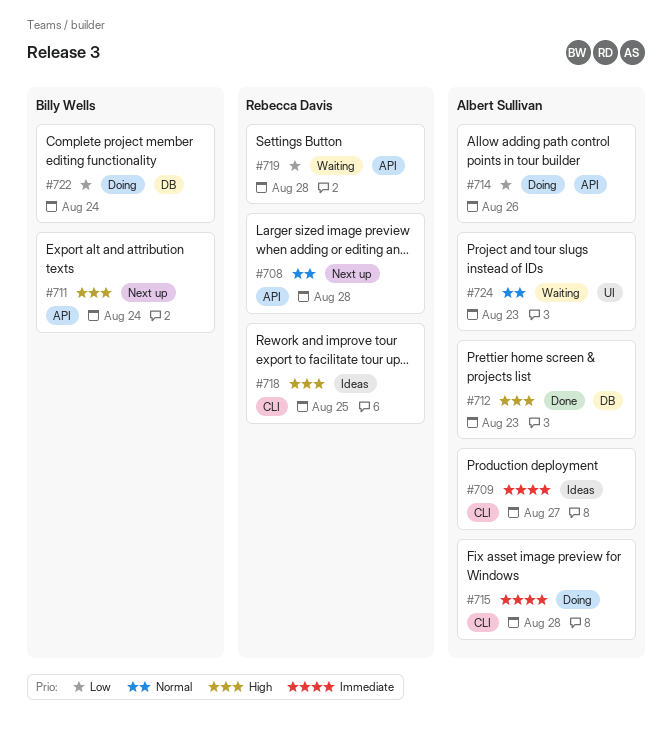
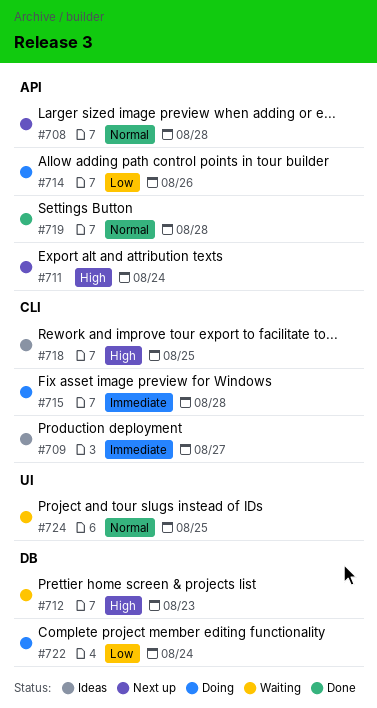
#712, status: Done -> Waiting
#719, status: Waiting -> Done
#719, priority: Low -> Normal
#724, due: Aug 23 -> Aug 25

